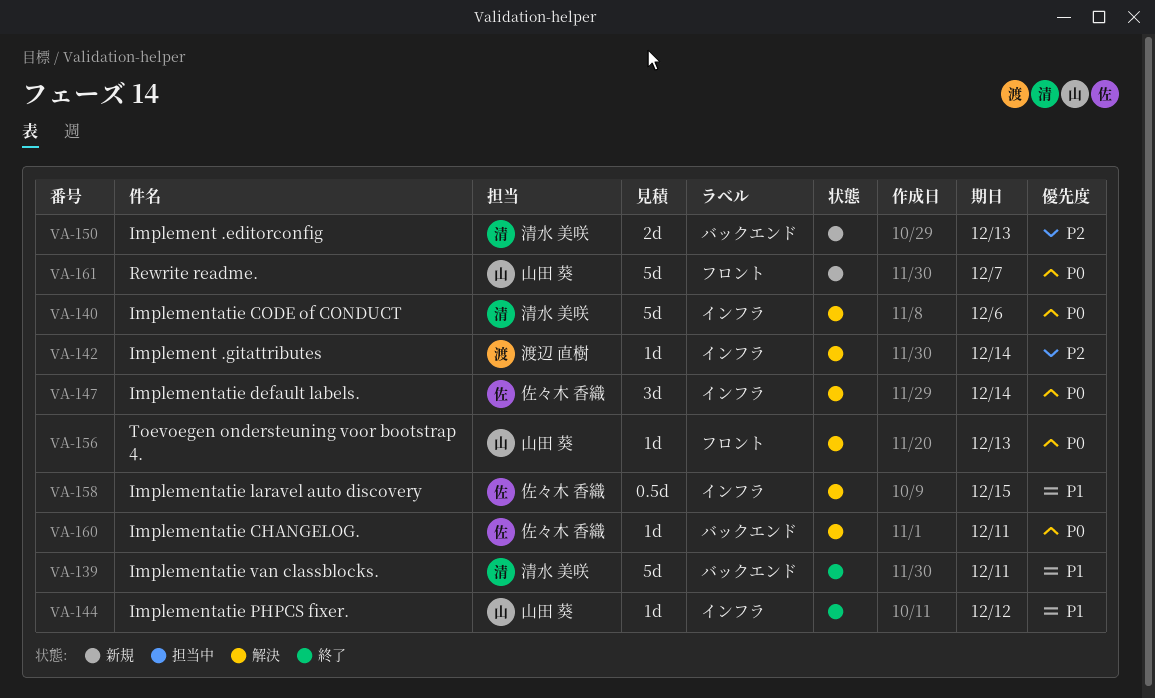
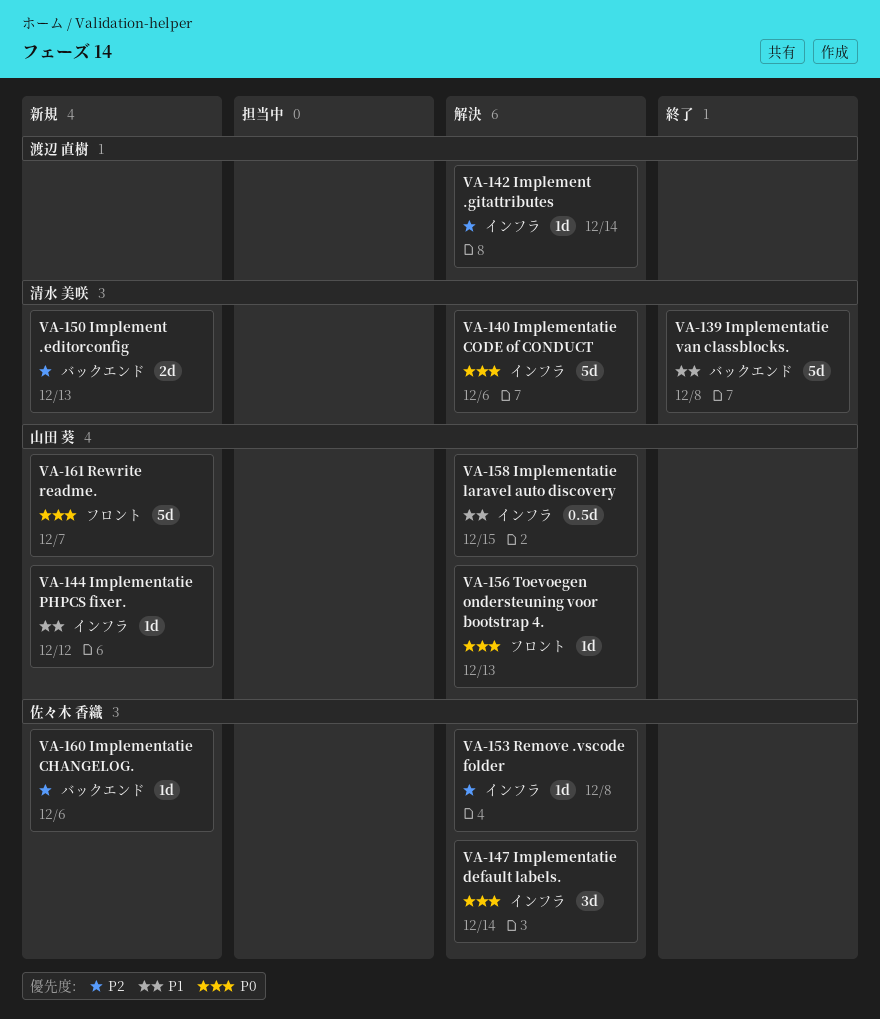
VA-139, due: Dec 11 -> Dec 8
VA-144, status: 終了 -> 新規
VA-153: none -> present
VA-158, owner: 佐々木 香織 -> 山田 葵
VA-160, status: 解決 -> 新規
VA-160, priority: P0 -> P2
VA-160, due: Dec 11 -> Dec 6

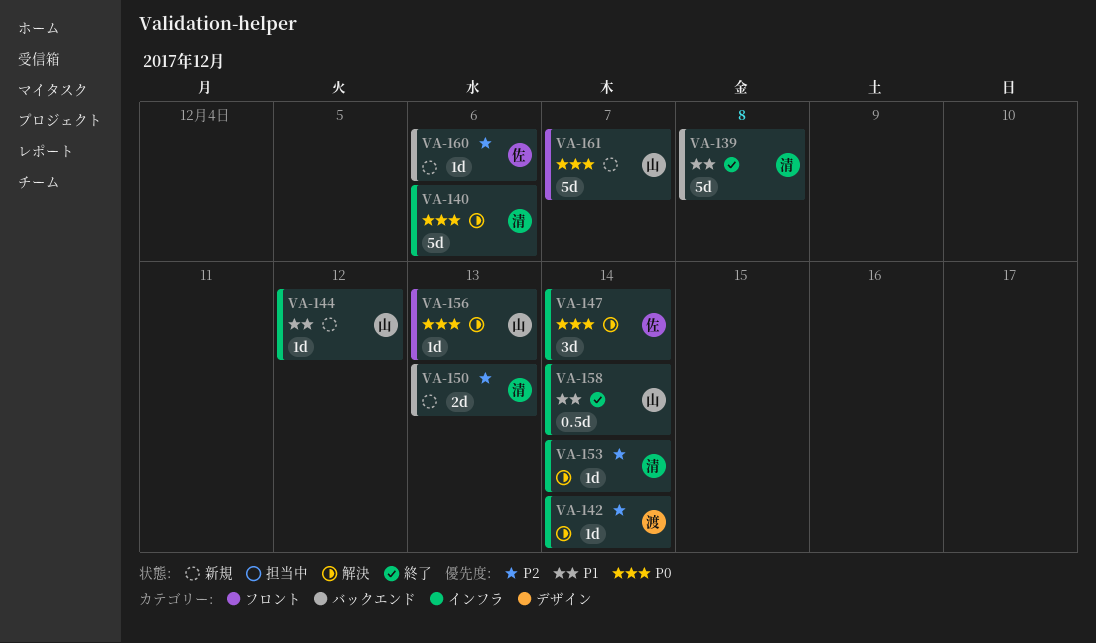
VA-153, owner: 佐々木 香織 -> 清水 美咲
VA-153, due: Dec 8 -> Dec 14
VA-158, status: 解決 -> 終了
VA-158, due: Dec 15 -> Dec 14

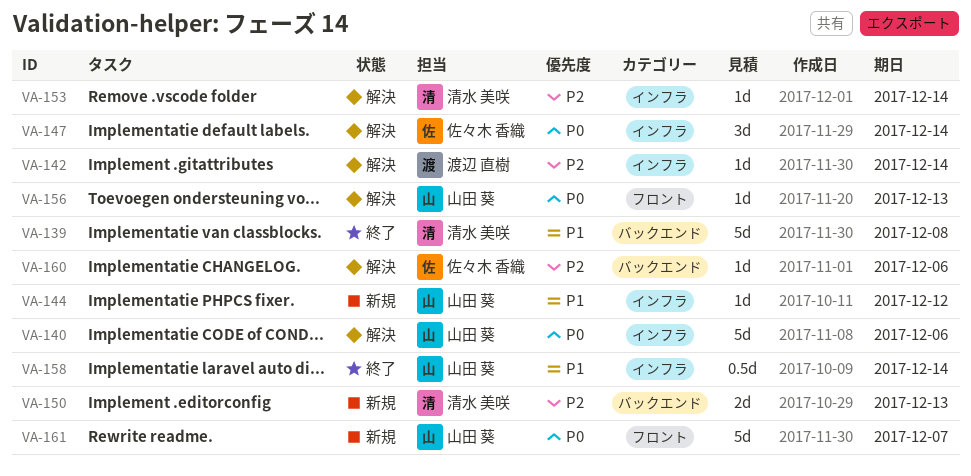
VA-140, owner: 清水 美咲 -> 山田 葵
VA-160, status: 新規 -> 解決

